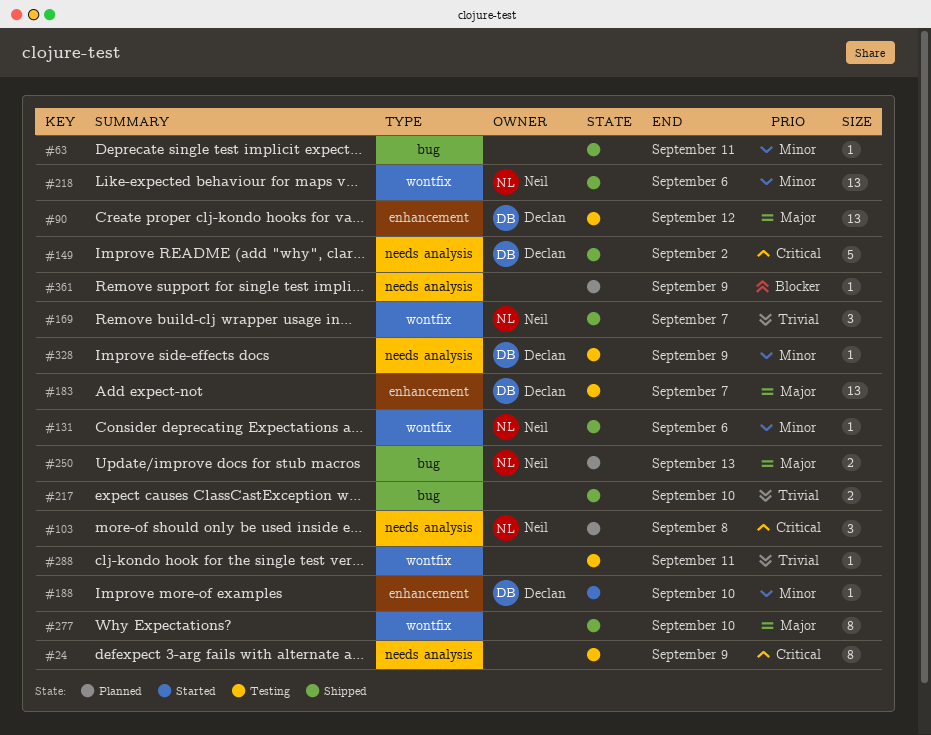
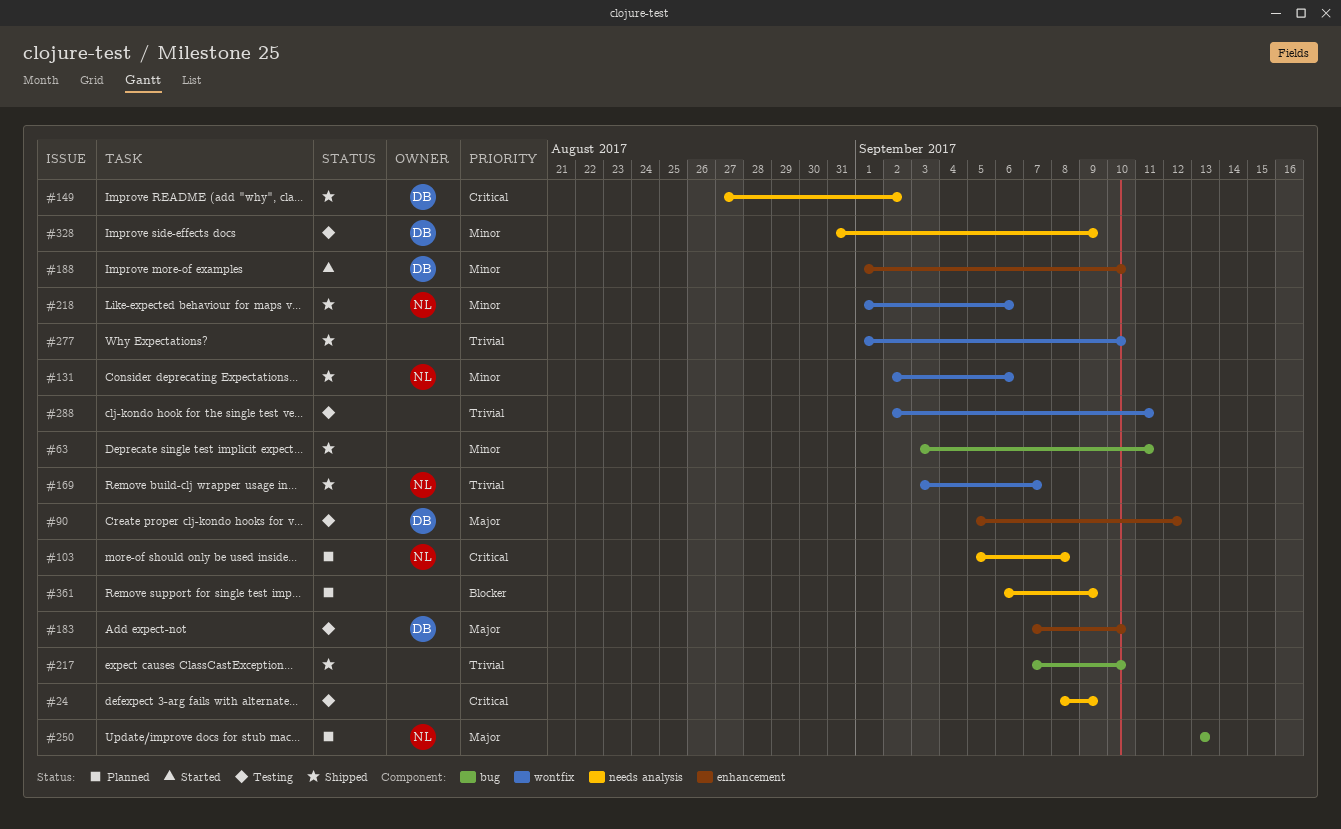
#183, due: Sep 7 -> Sep 10
#277, priority: Major -> Trivial

